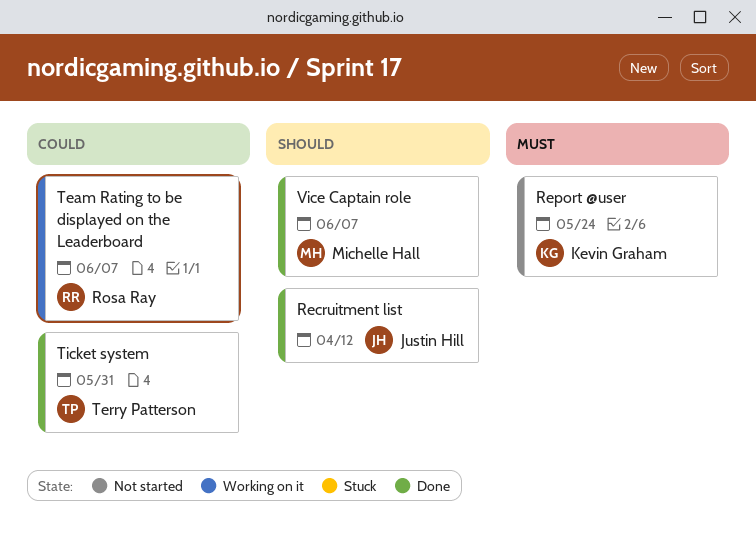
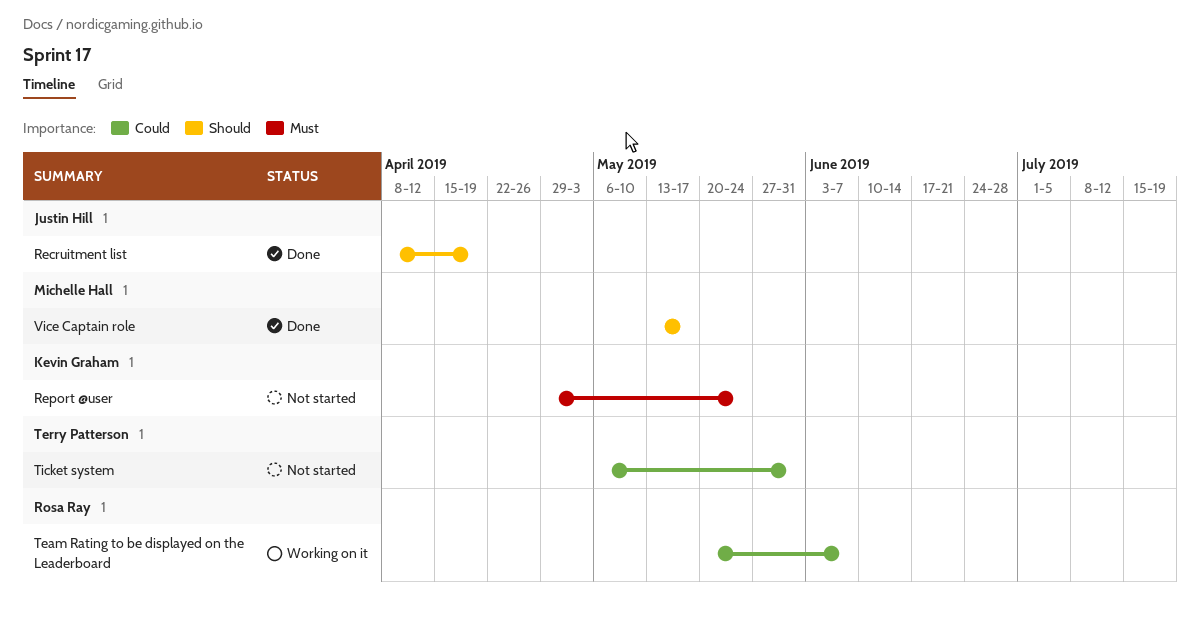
Recruitment list, due: Apr 12 -> Apr 19
Ticket system, status: Done -> Not started
Vice Captain role, due: Jun 7 -> May 17

